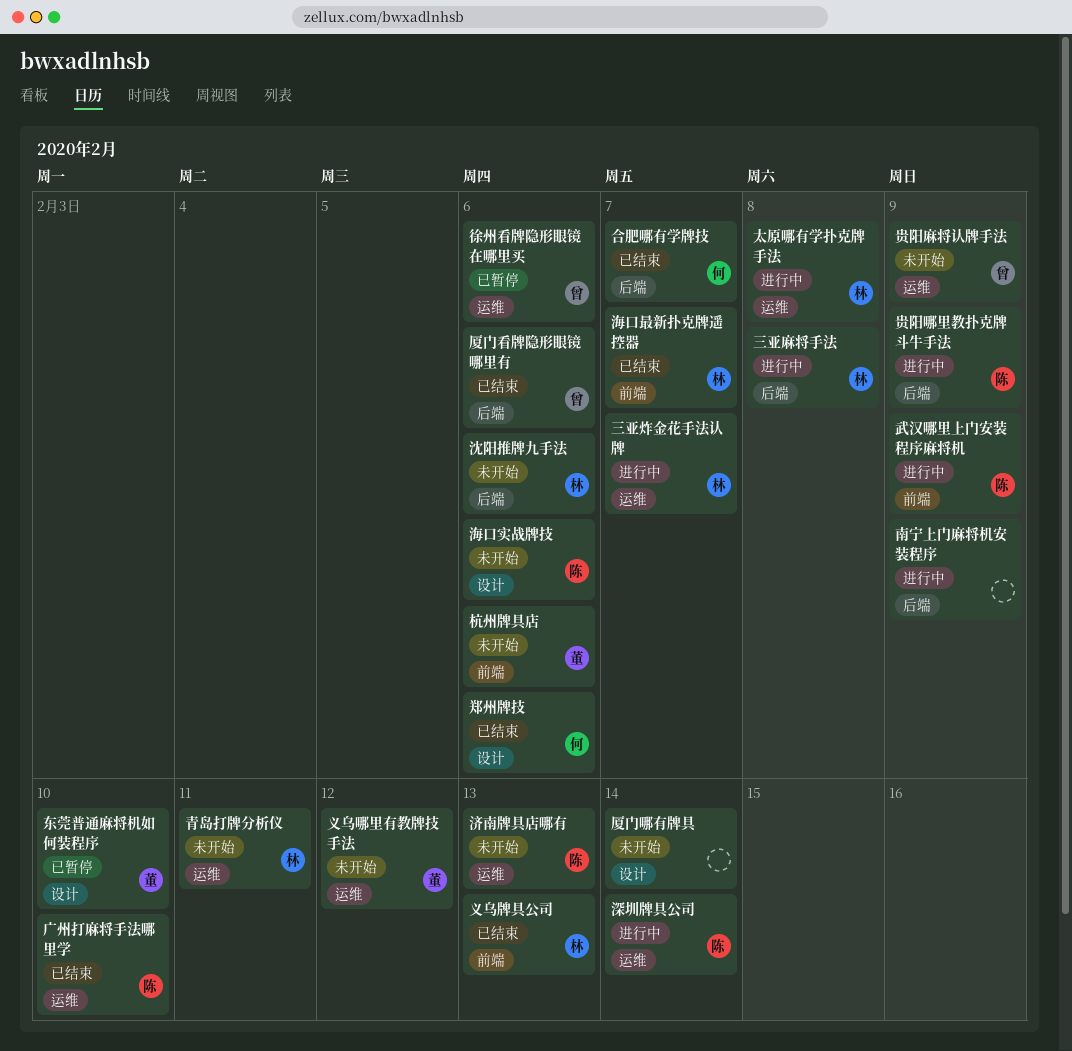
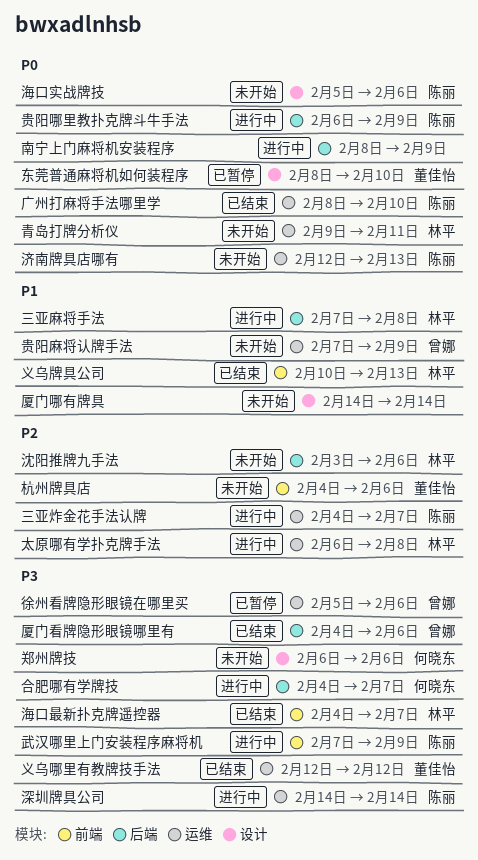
三亚炸金花手法认牌, owner: 林平 -> 陈丽
义乌哪里有教牌技手法, status: 未开始 -> 已结束
合肥哪有学牌技, status: 已结束 -> 进行中
郑州牌技, status: 已结束 -> 未开始

